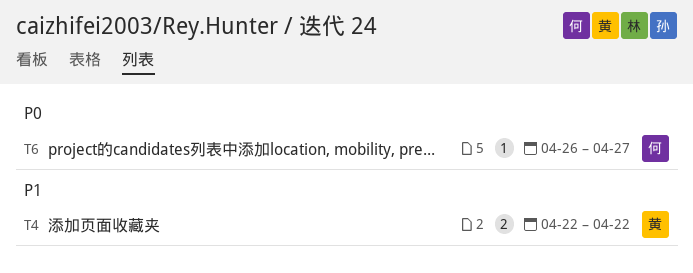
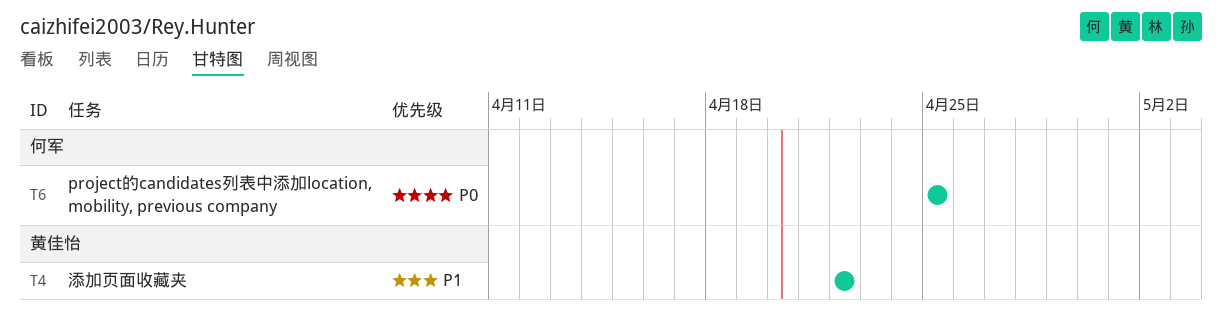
T6, start: Apr 26 -> Apr 25
T6, due: Apr 27 -> Apr 25

